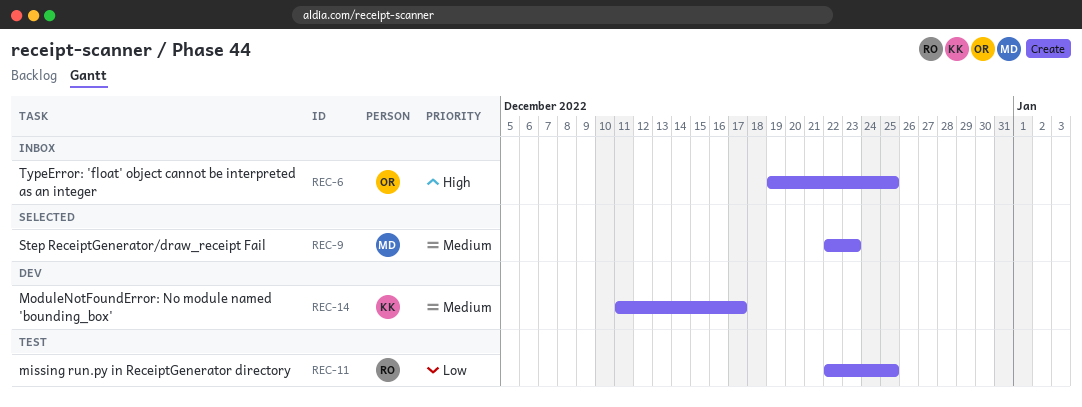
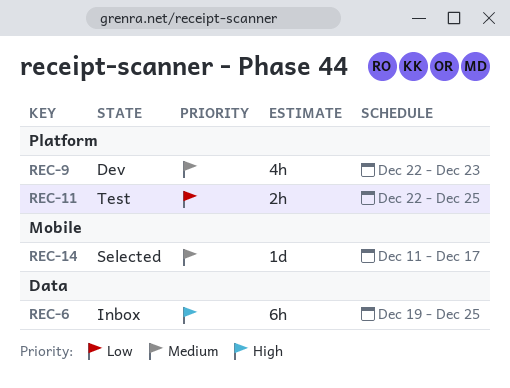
REC-9, status: Selected -> Dev
REC-14, status: Dev -> Selected

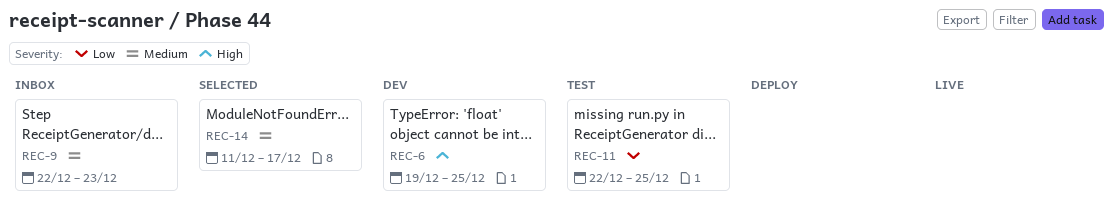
REC-6, status: Inbox -> Dev
REC-9, status: Dev -> Inbox

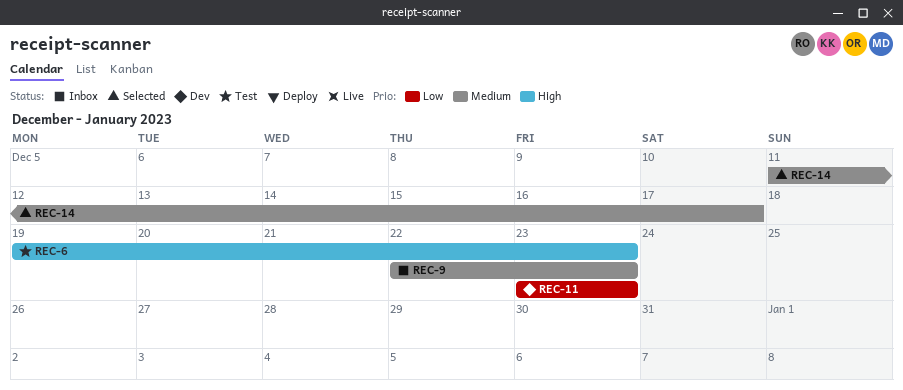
REC-6, status: Dev -> Test
REC-6, due: Dec 25 -> Dec 23
REC-11, status: Test -> Dev
REC-11, start: Dec 22 -> Dec 23
REC-11, due: Dec 25 -> Dec 23

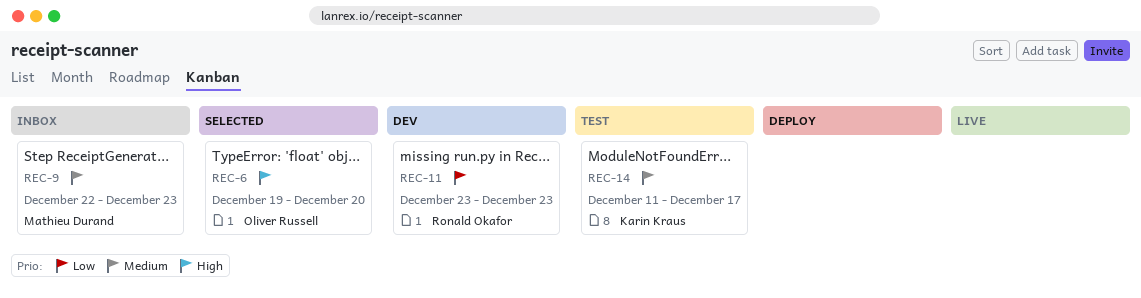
REC-6, status: Test -> Selected
REC-6, due: Dec 23 -> Dec 20
REC-14, status: Selected -> Test

